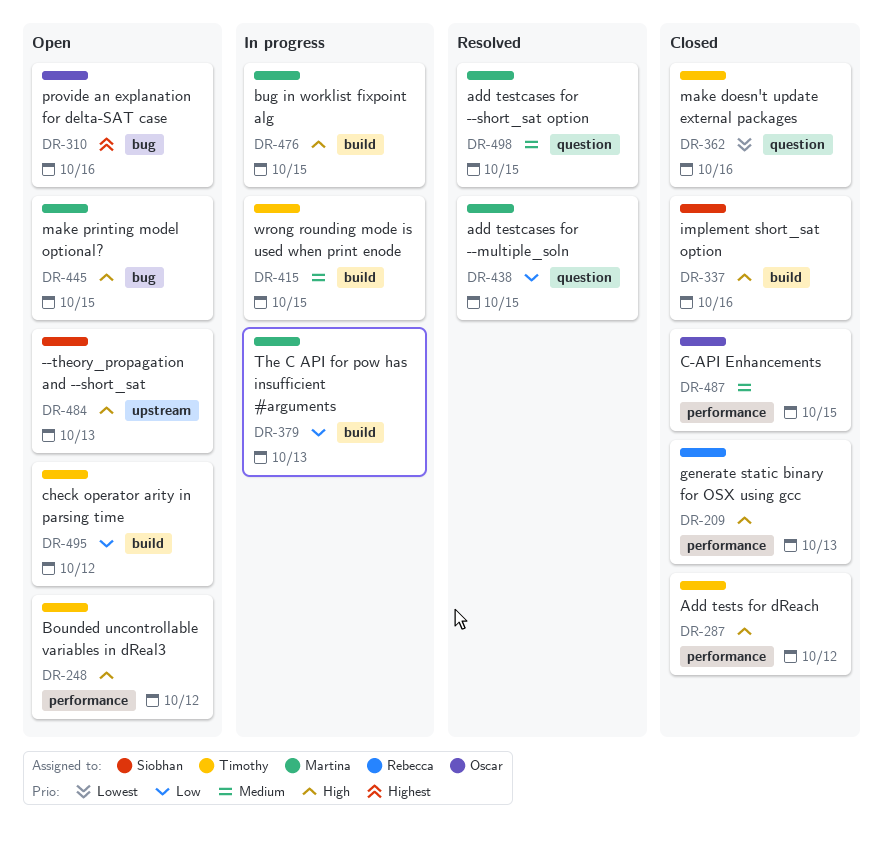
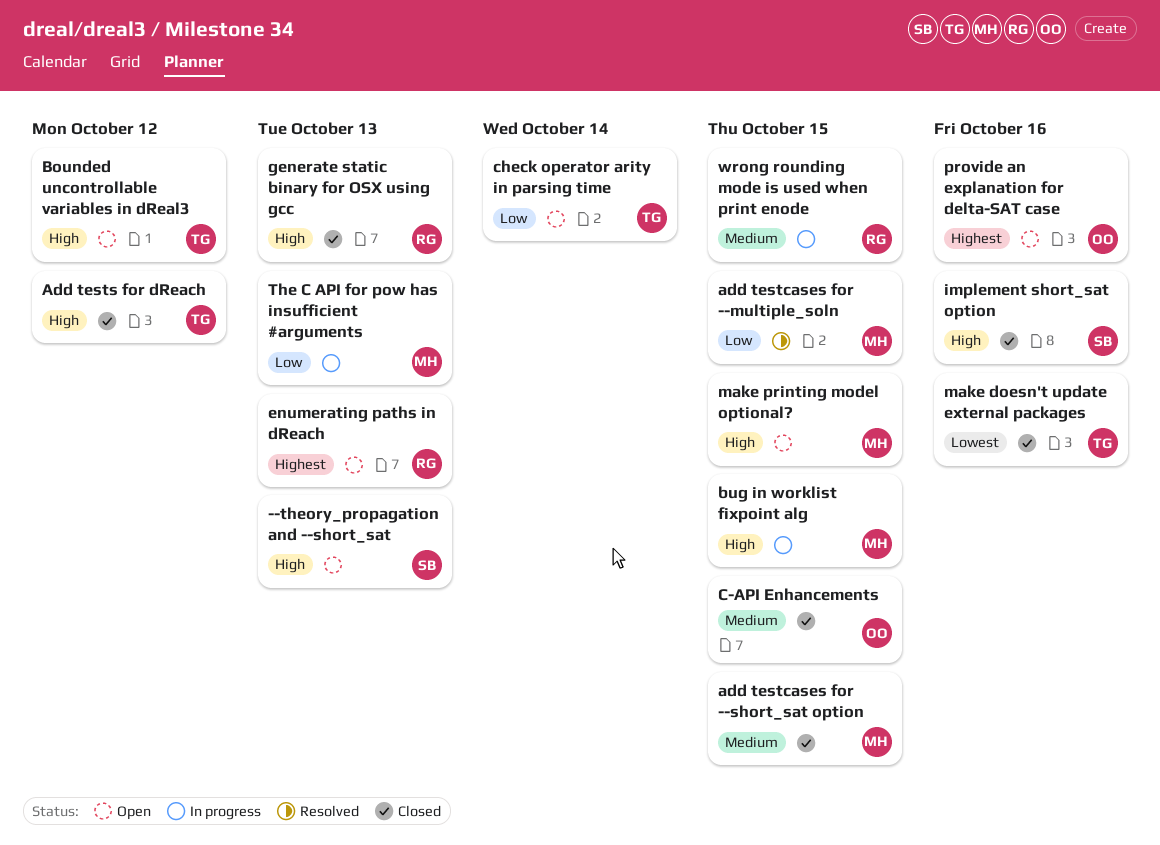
add testcases for --short_sat option, status: Resolved -> Closed
check operator arity in parsing time, due: Oct 12 -> Oct 14
enumerating paths in dReach: none -> present
wrong rounding mode is used when print enode, owner: Timothy -> Rebecca

